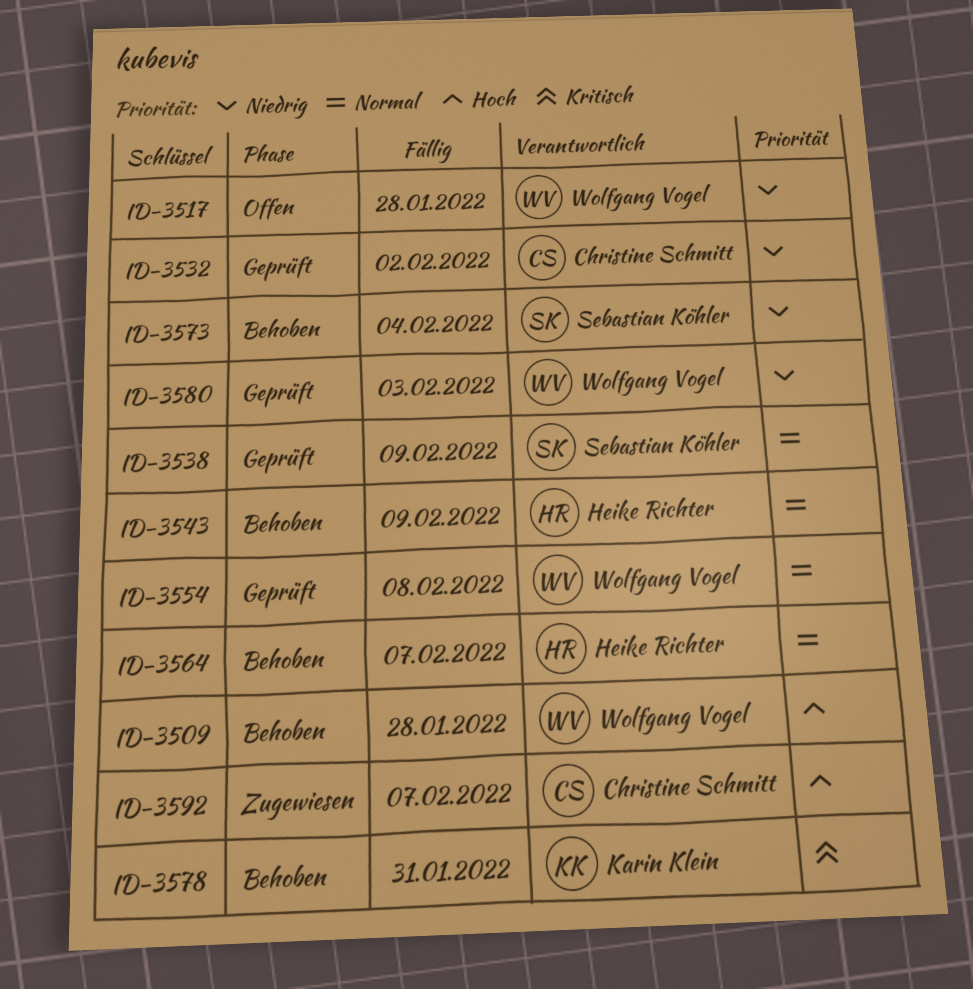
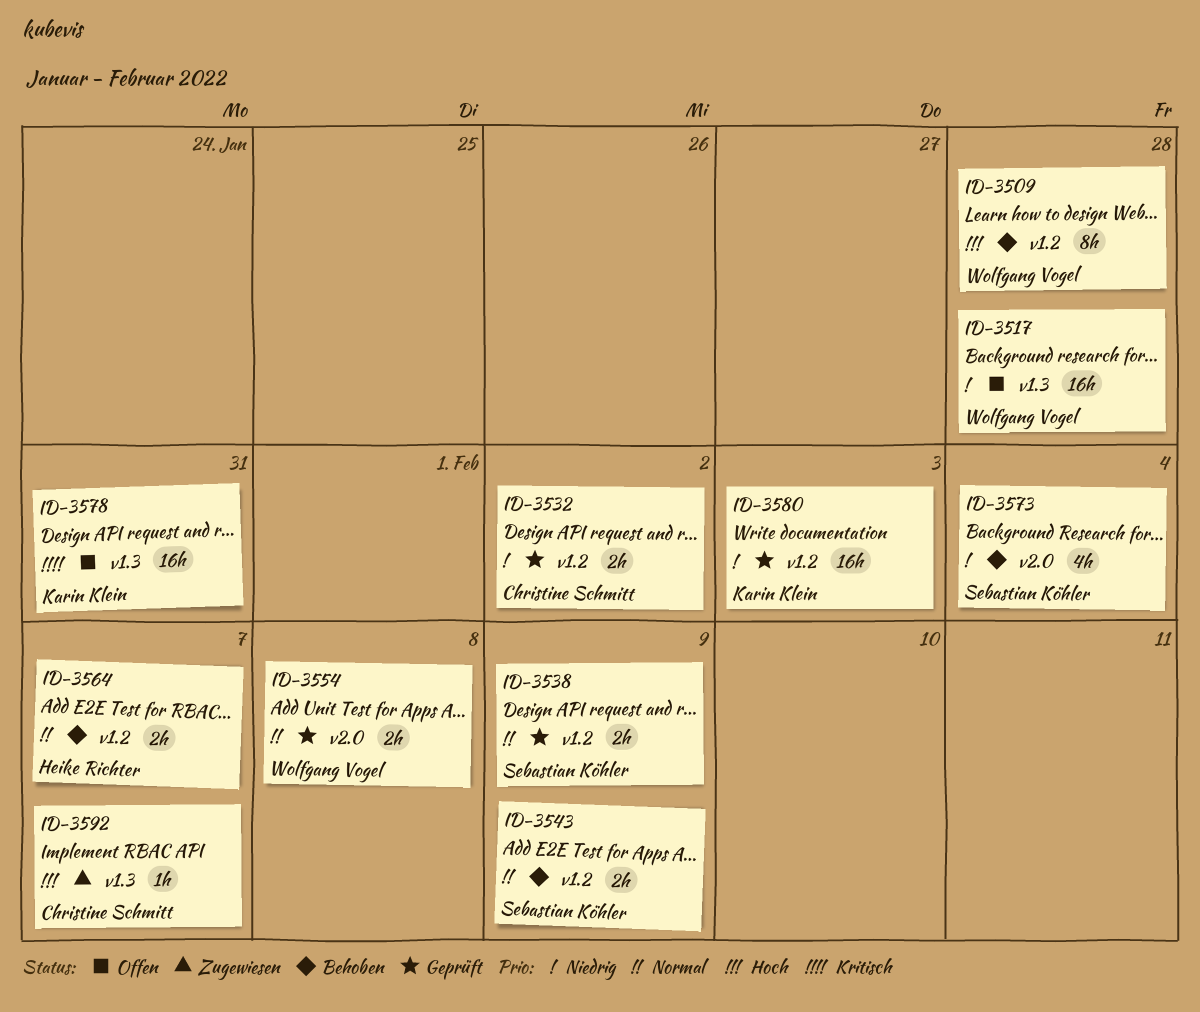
ID-3543, owner: Heike Richter -> Sebastian Köhler
ID-3578, status: Behoben -> Offen
ID-3580, owner: Wolfgang Vogel -> Karin Klein

